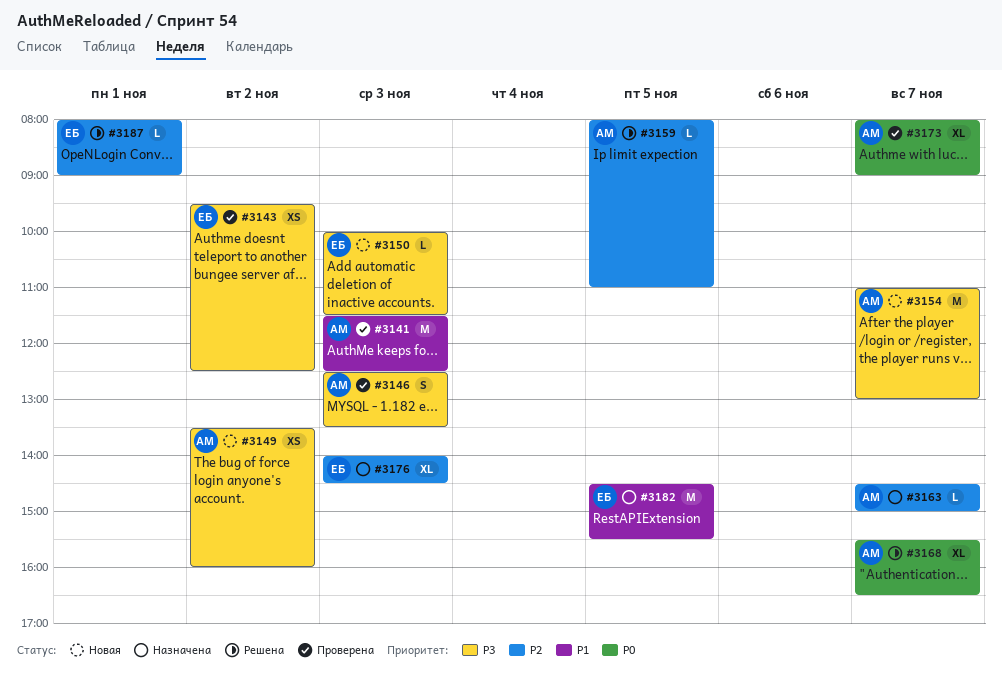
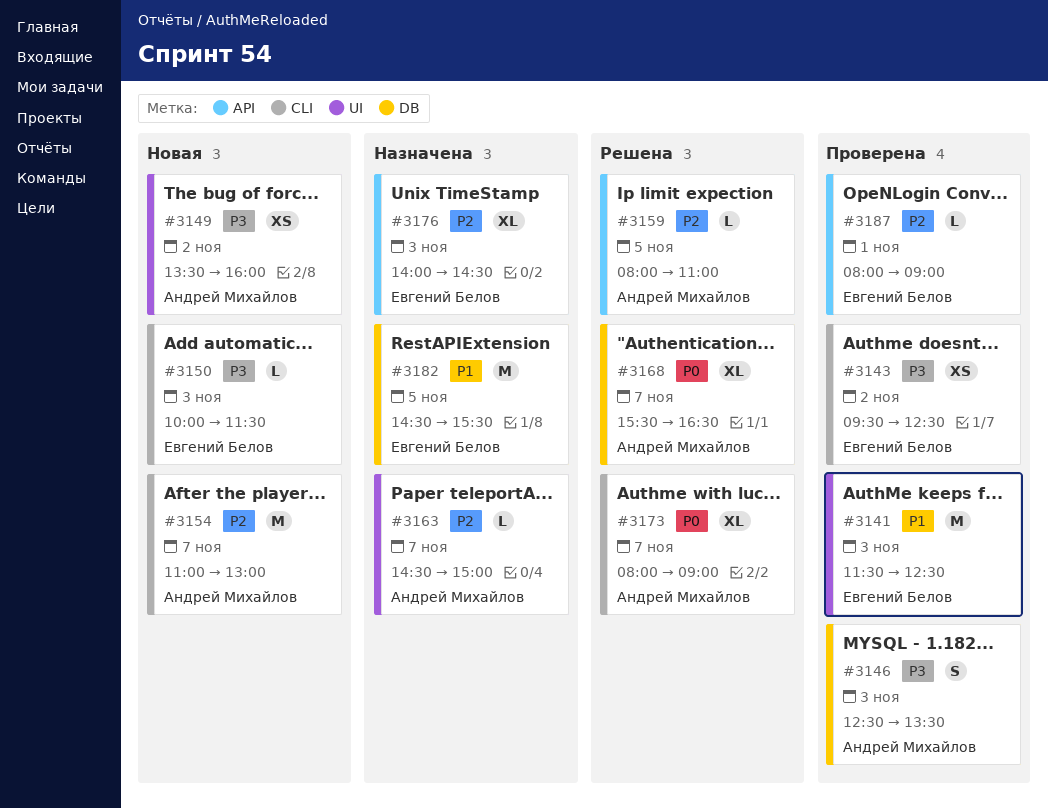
#3141, owner: Андрей Михайлов -> Евгений Белов
#3154, priority: P3 -> P2
#3173, status: Проверена -> Решена
#3187, status: Решена -> Проверена

